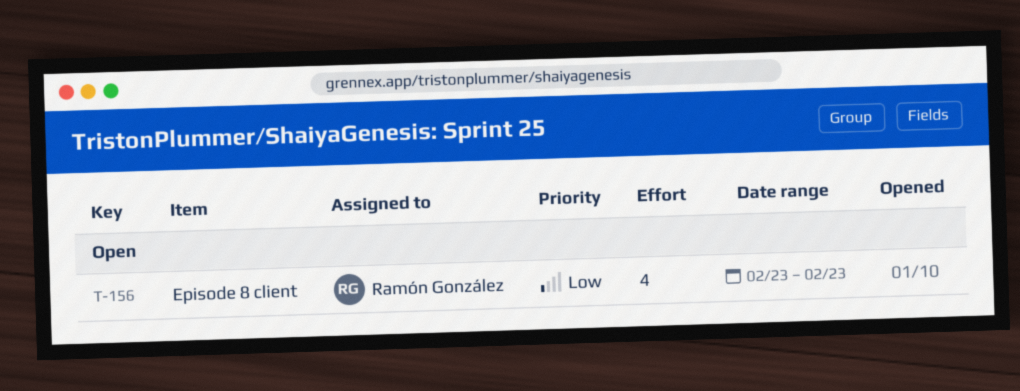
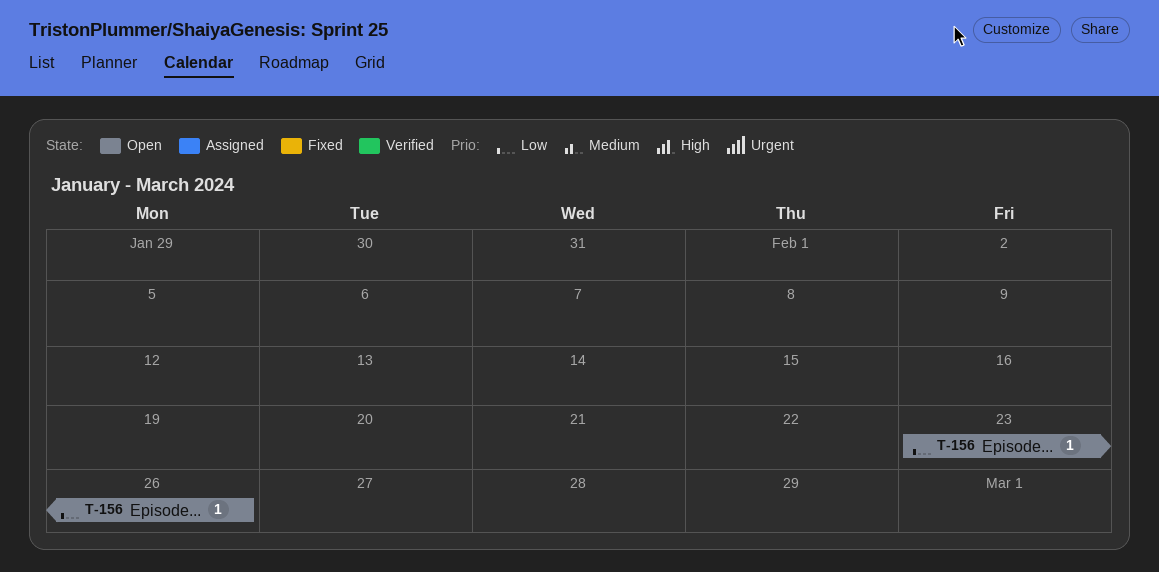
T-156, estimate: 4 -> 1
T-156, due: Feb 23 -> Feb 26

